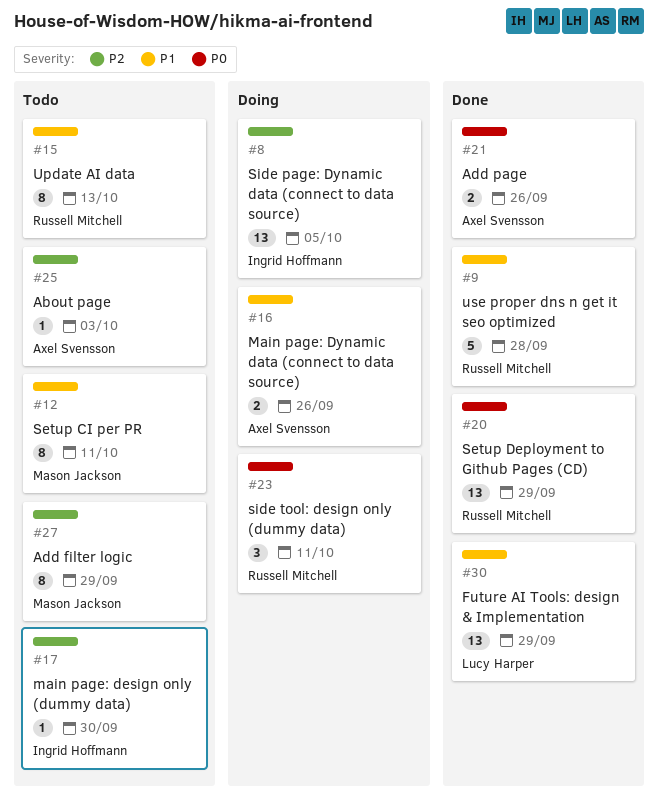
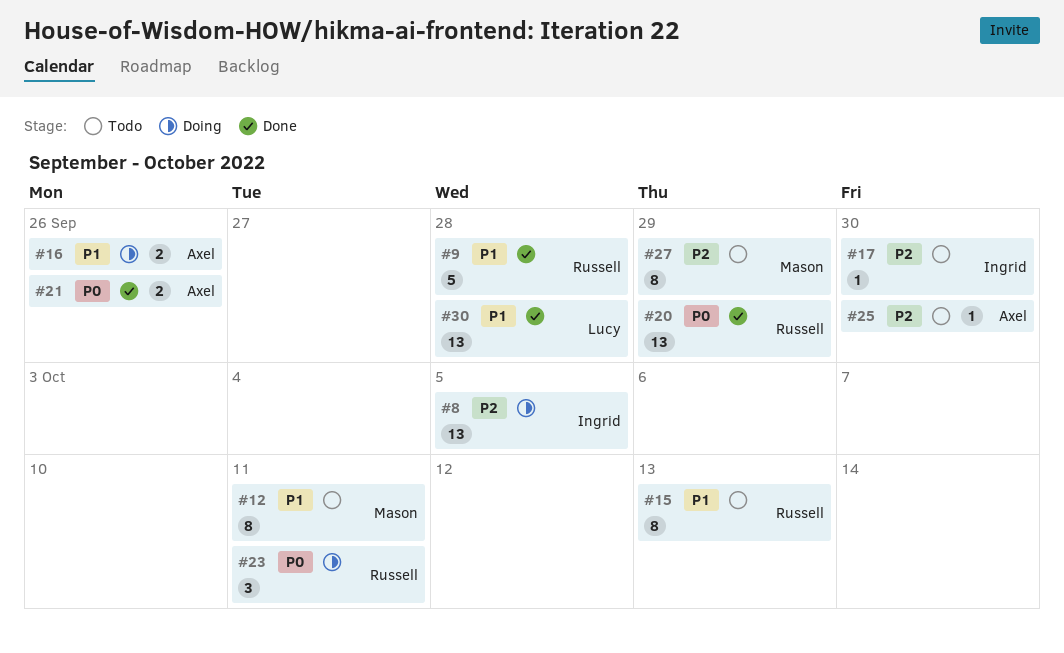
#25, due: Oct 3 -> Sep 30
#30, due: Sep 29 -> Sep 28

